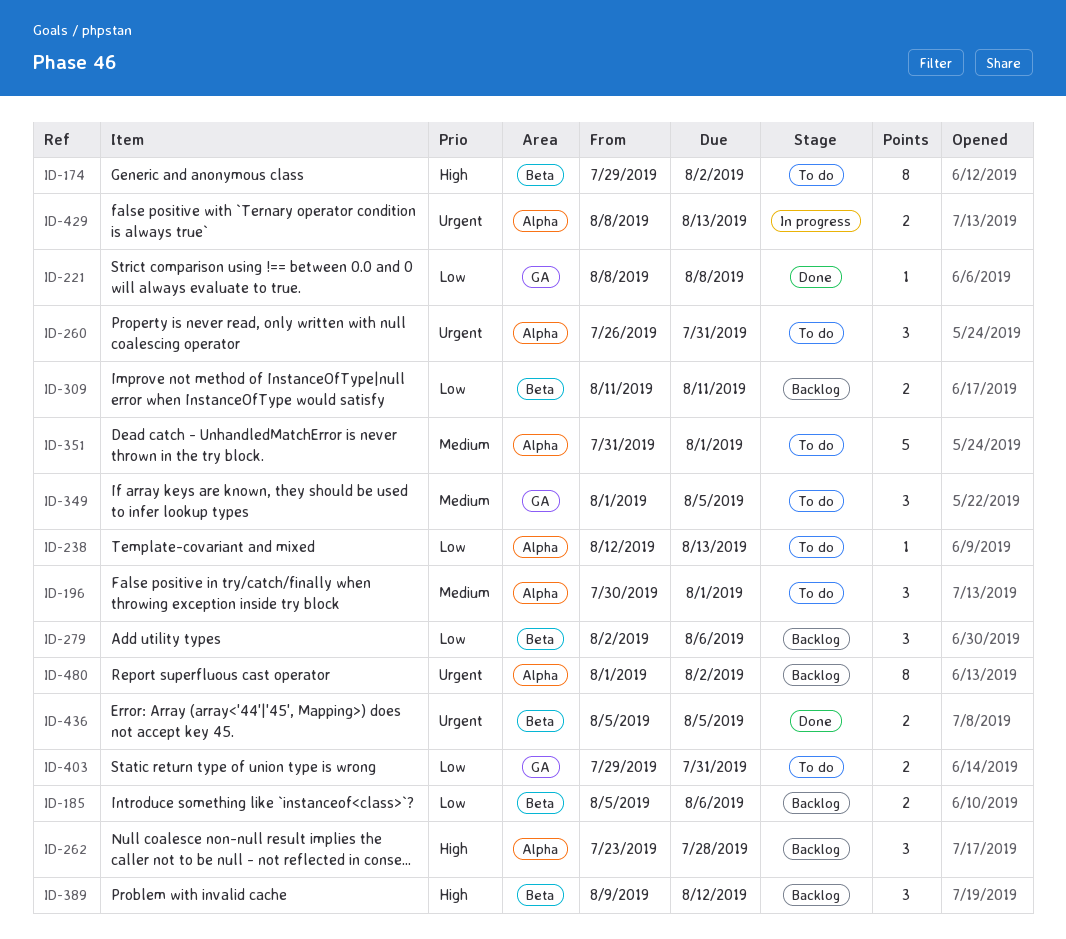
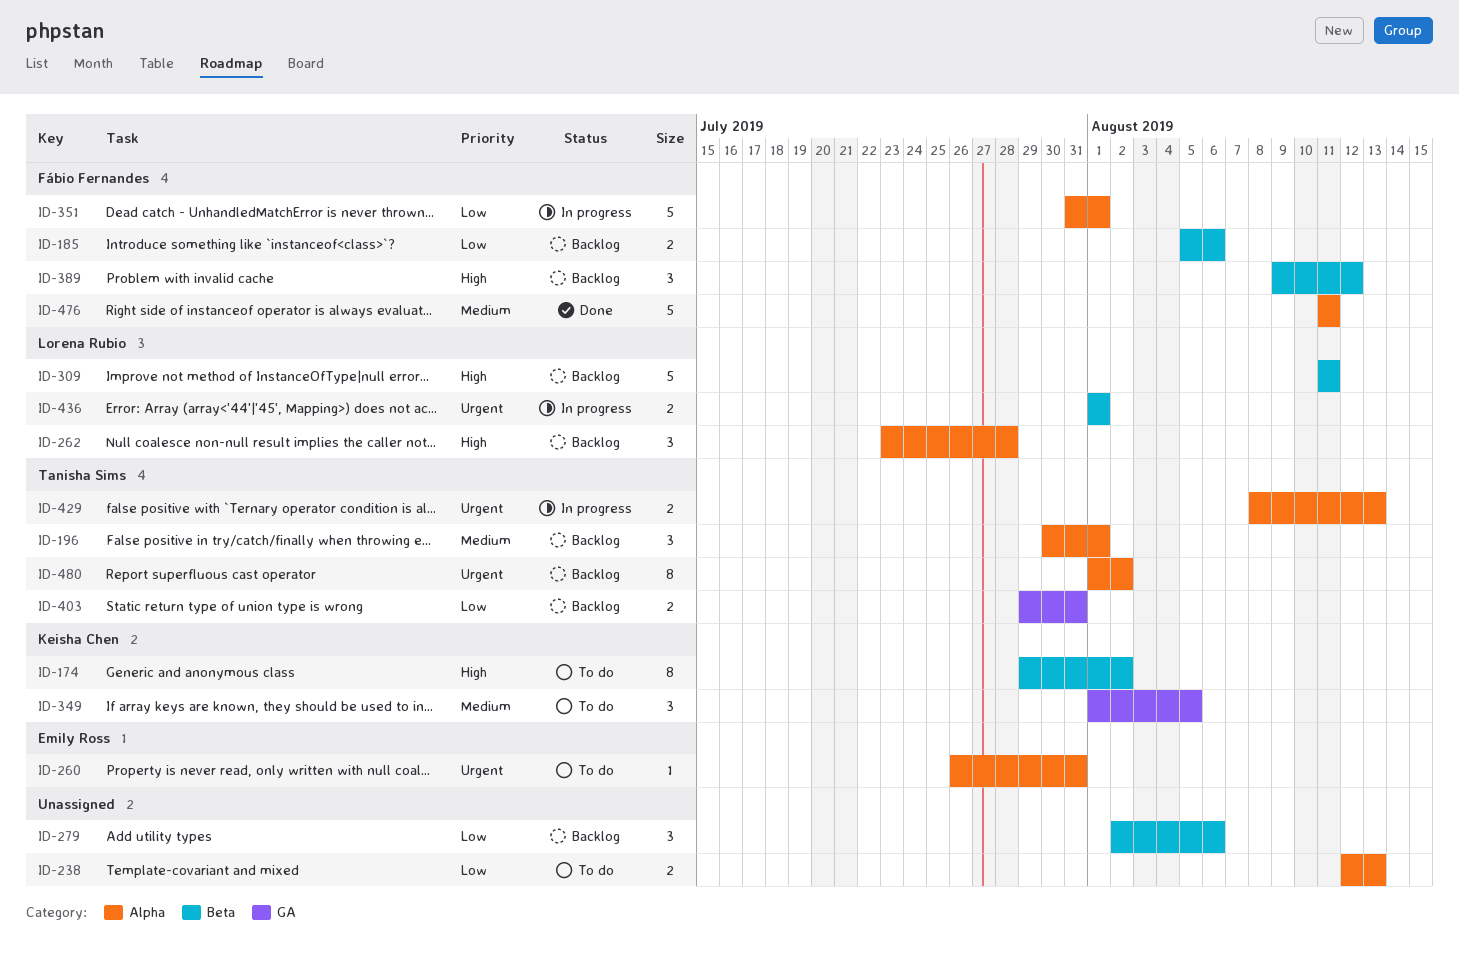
ID-196, status: To do -> Backlog
ID-221: present -> none
ID-238, estimate: 1 -> 2
ID-260, estimate: 3 -> 1
ID-309, priority: Low -> High
ID-309, estimate: 2 -> 5
ID-351, status: To do -> In progress
ID-351, priority: Medium -> Low
ID-403, status: To do -> Backlog
ID-436, status: Done -> In progress
ID-436, start: Aug 5 -> Aug 1
ID-436, due: Aug 5 -> Aug 1
ID-476: none -> present

